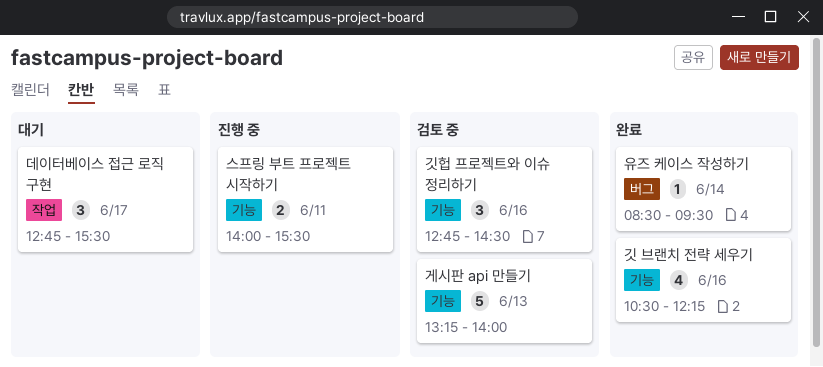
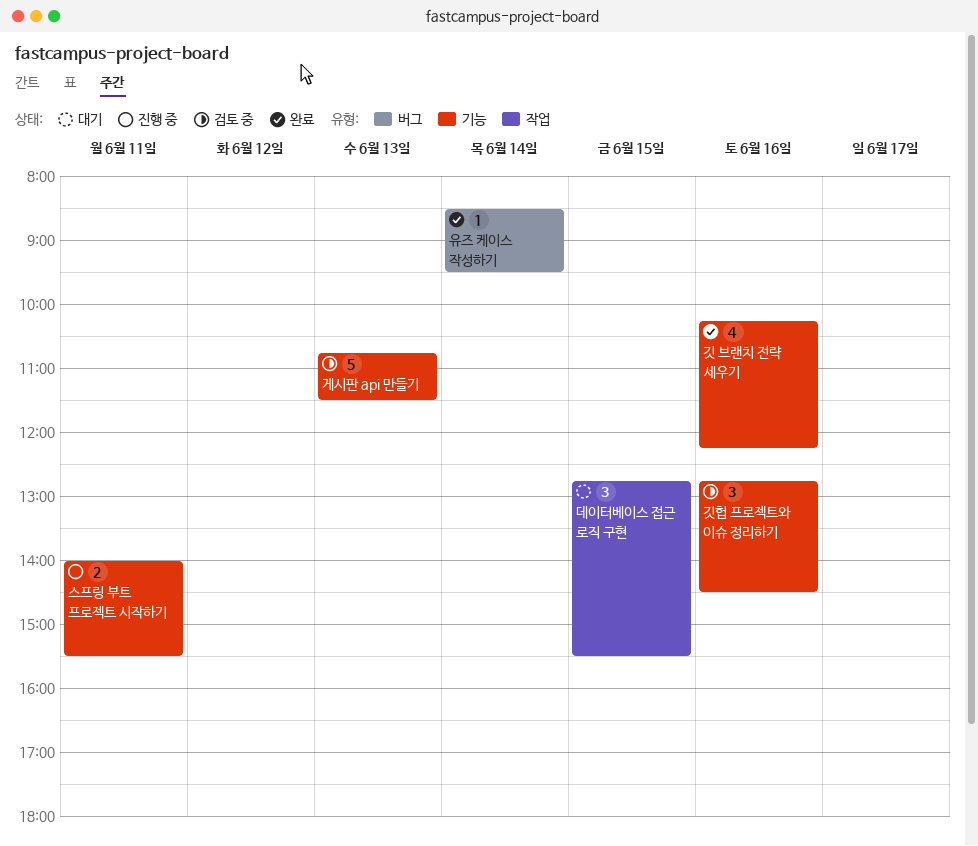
게시판 api 만들기, begins: 13:15 -> 10:45
게시판 api 만들기, ends: 14:00 -> 11:30
깃 브랜치 전략 세우기, begins: 10:30 -> 10:15
데이터베이스 접근 로직 구현, day: Jun 17 -> Jun 15

